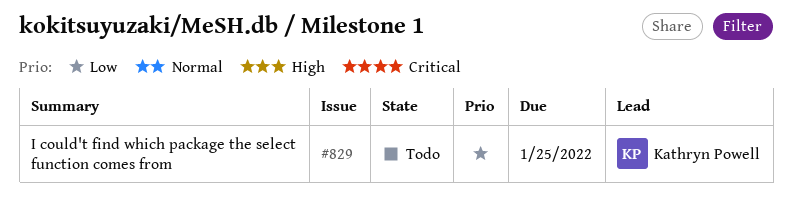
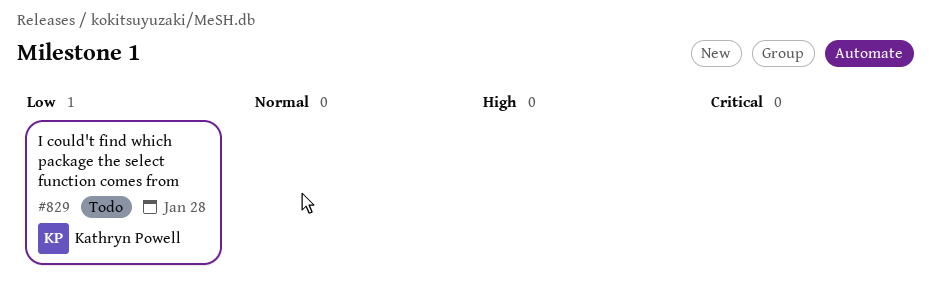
#829, due: Jan 25 -> Jan 28

